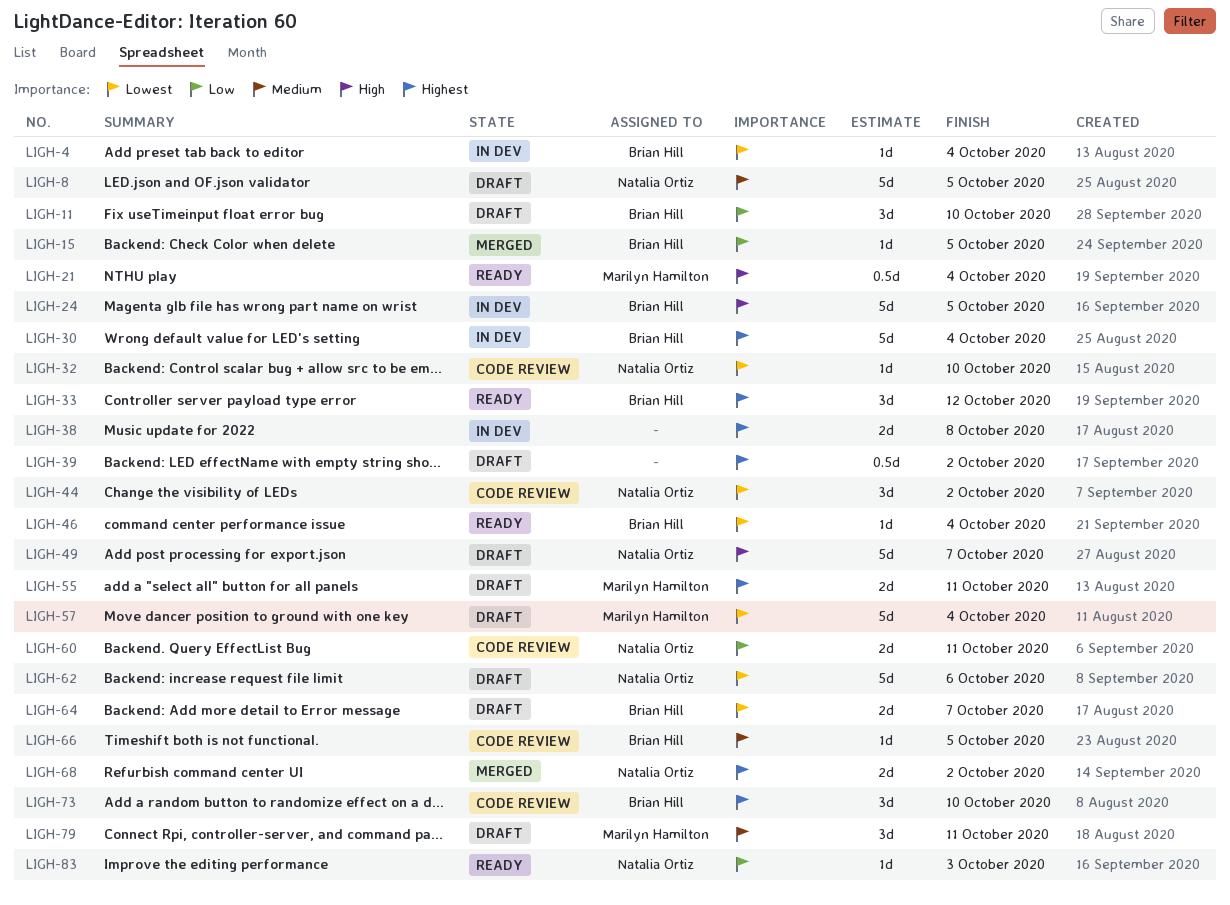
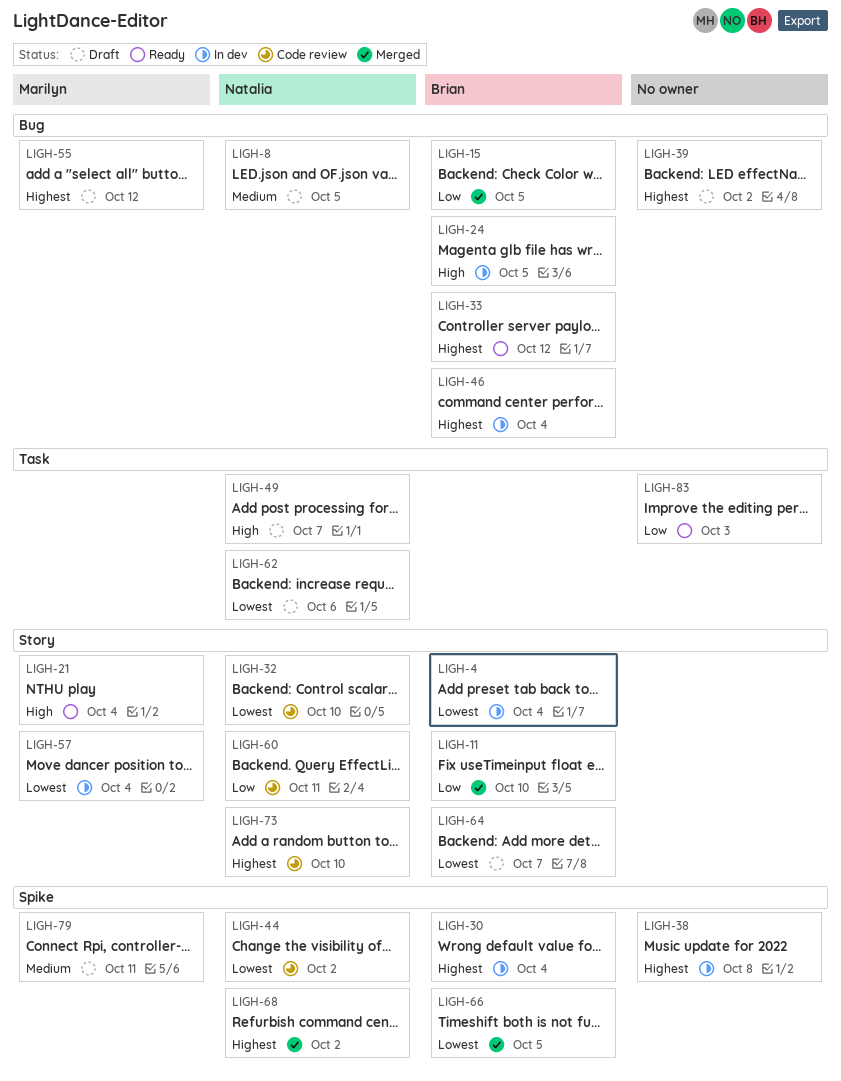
LIGH-11, status: Draft -> Merged
LIGH-46, status: Ready -> In dev
LIGH-46, priority: Lowest -> Highest
LIGH-55, due: Oct 11 -> Oct 12
LIGH-57, status: Draft -> In dev
LIGH-66, status: Code review -> Merged
LIGH-66, priority: Medium -> Lowest
LIGH-73, owner: Brian Hill -> Natalia Ortiz
LIGH-83, owner: Natalia Ortiz -> none

